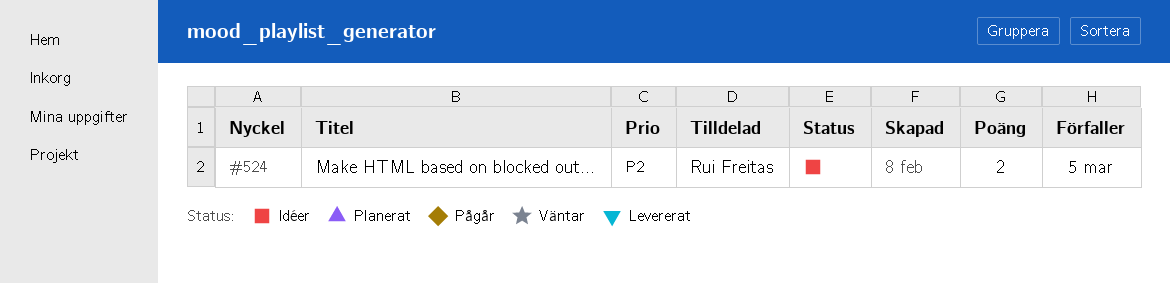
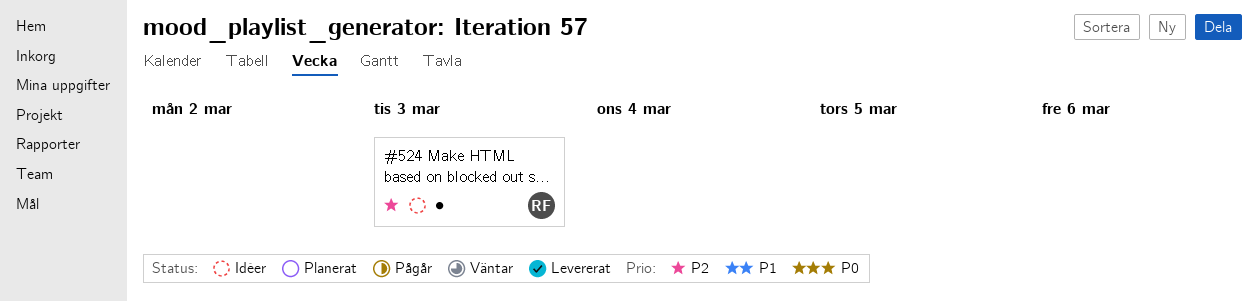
#524, estimate: 2 -> 1
#524, due: Mar 5 -> Mar 3

